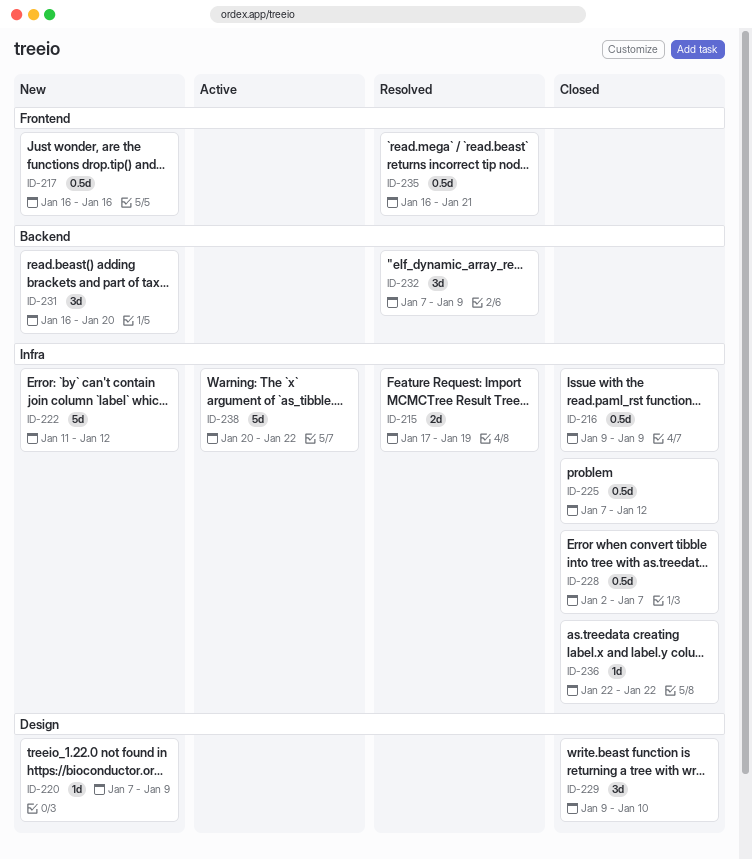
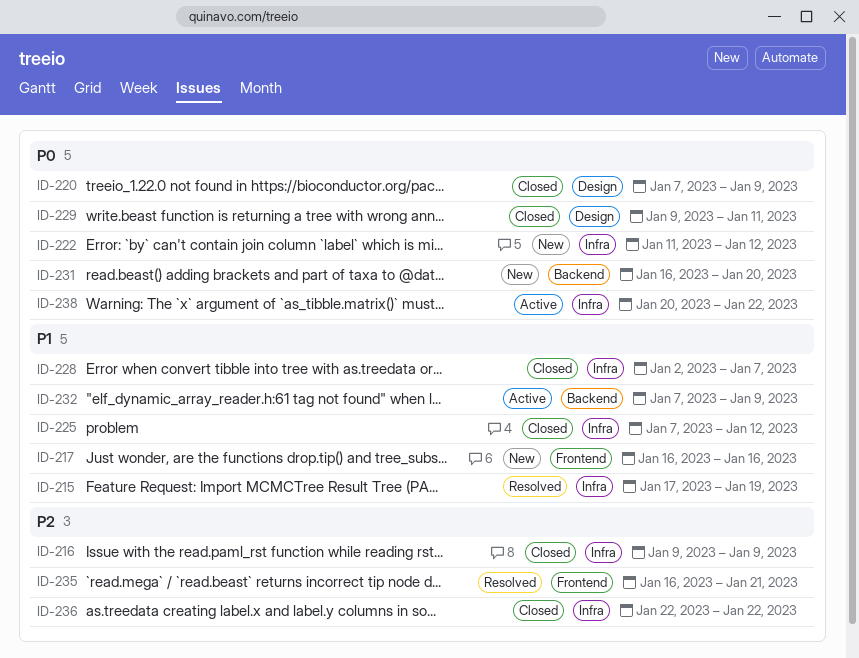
ID-220, status: New -> Closed
ID-229, due: Jan 10 -> Jan 11
ID-232, status: Resolved -> Active

